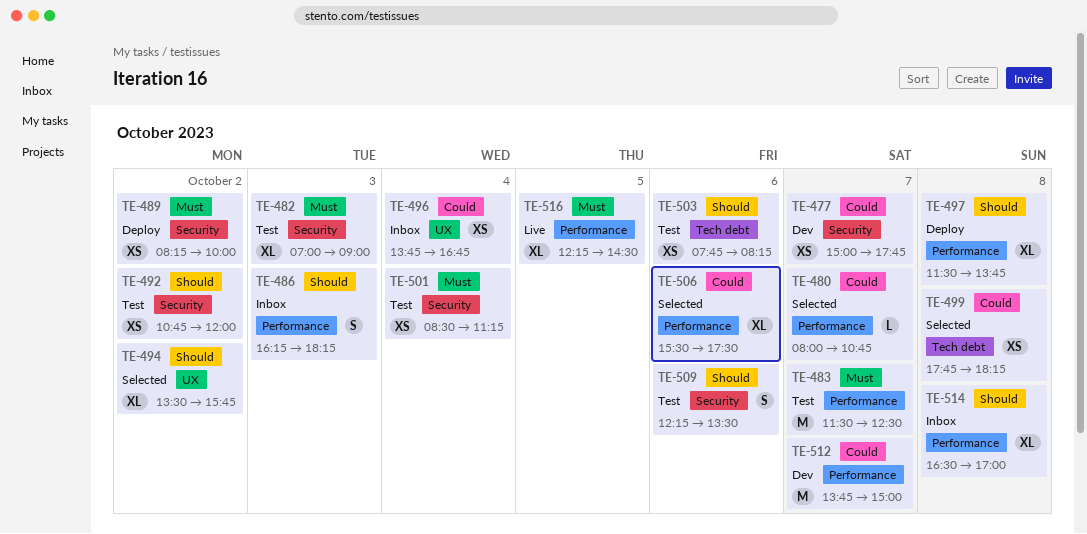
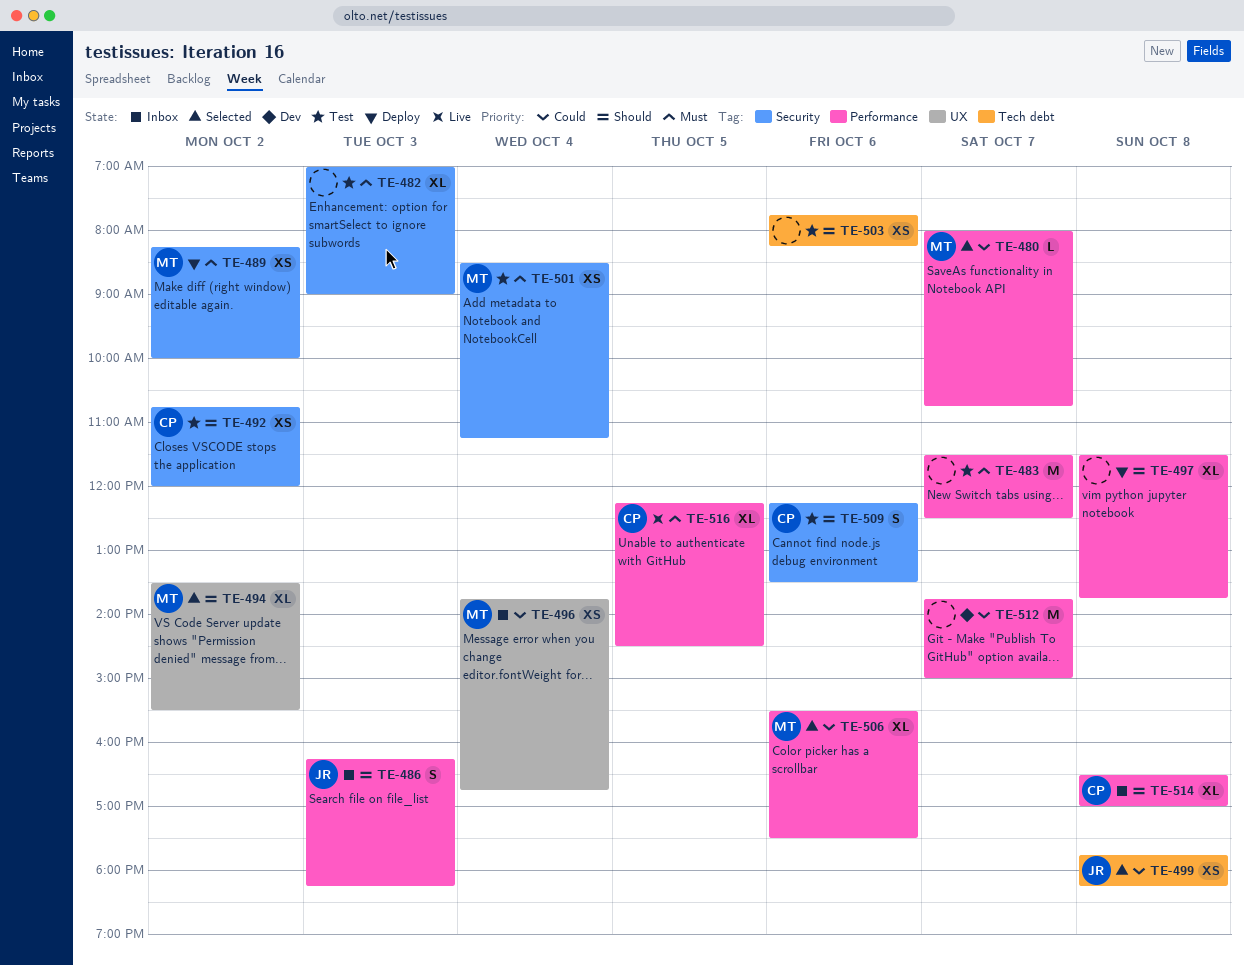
TE-477: present -> none
TE-494, ends: 15:45 -> 15:30

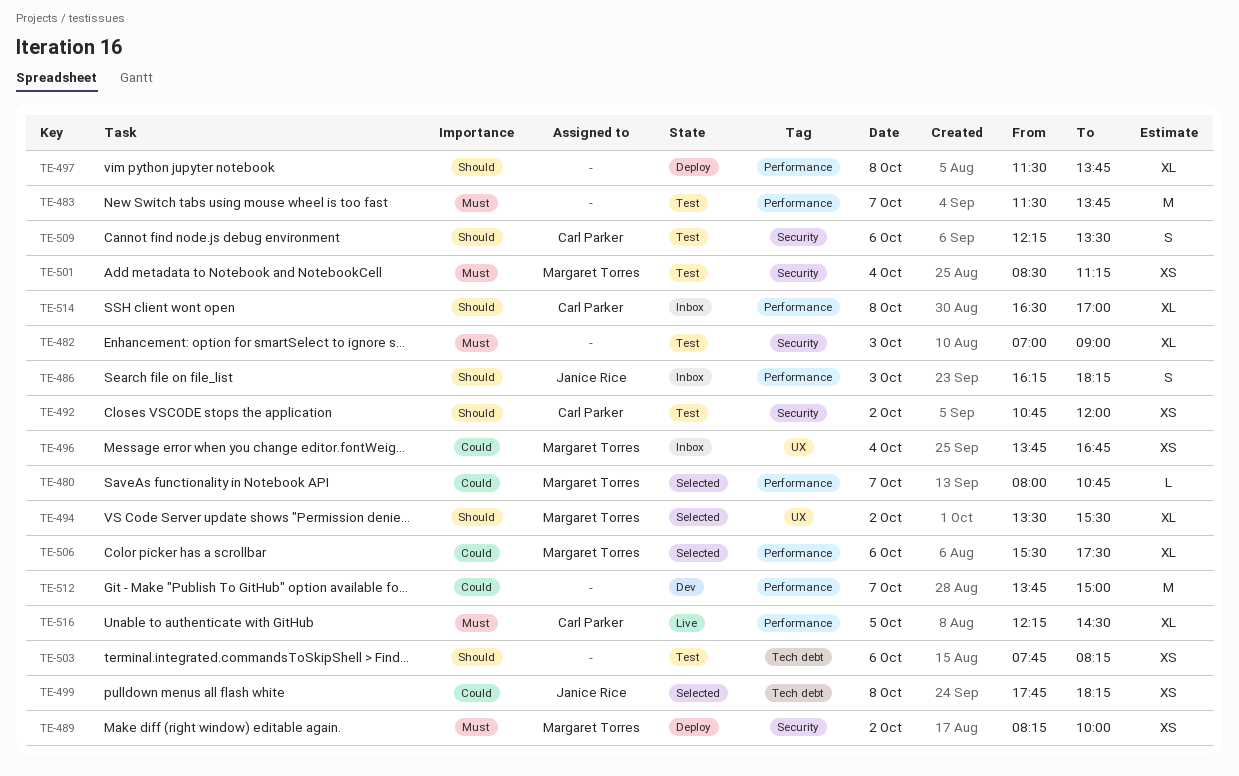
TE-483, ends: 12:30 -> 13:45

